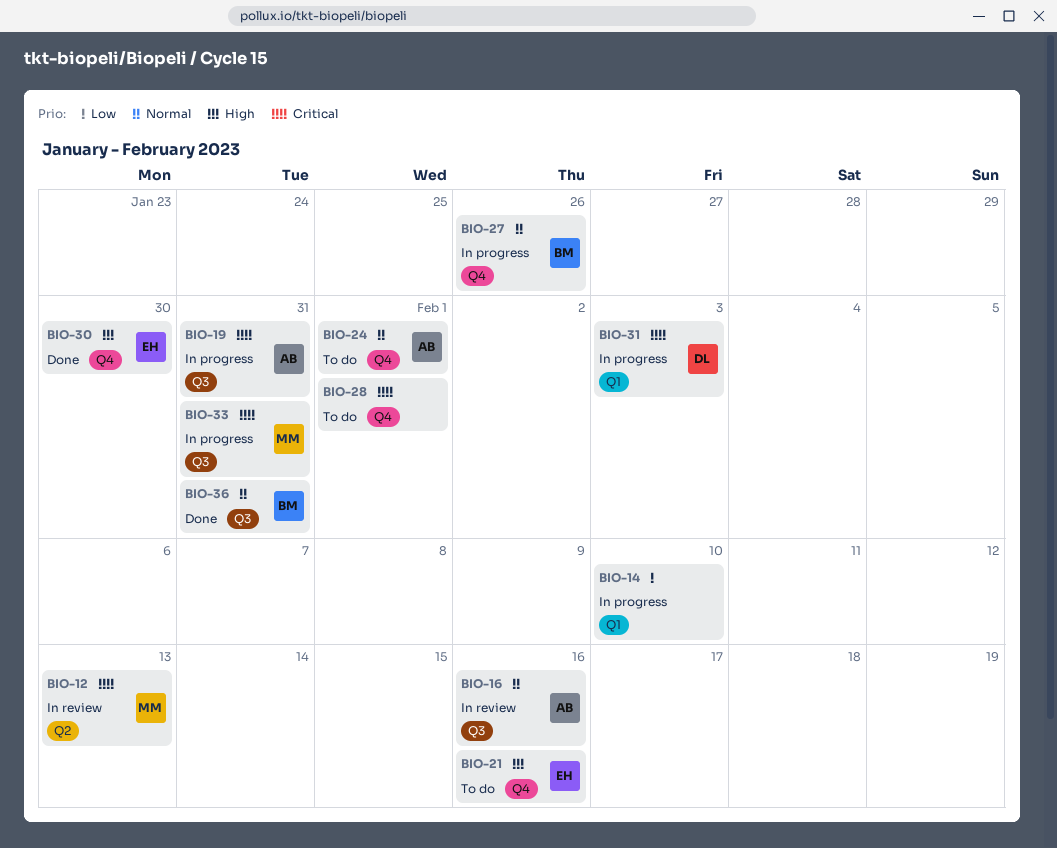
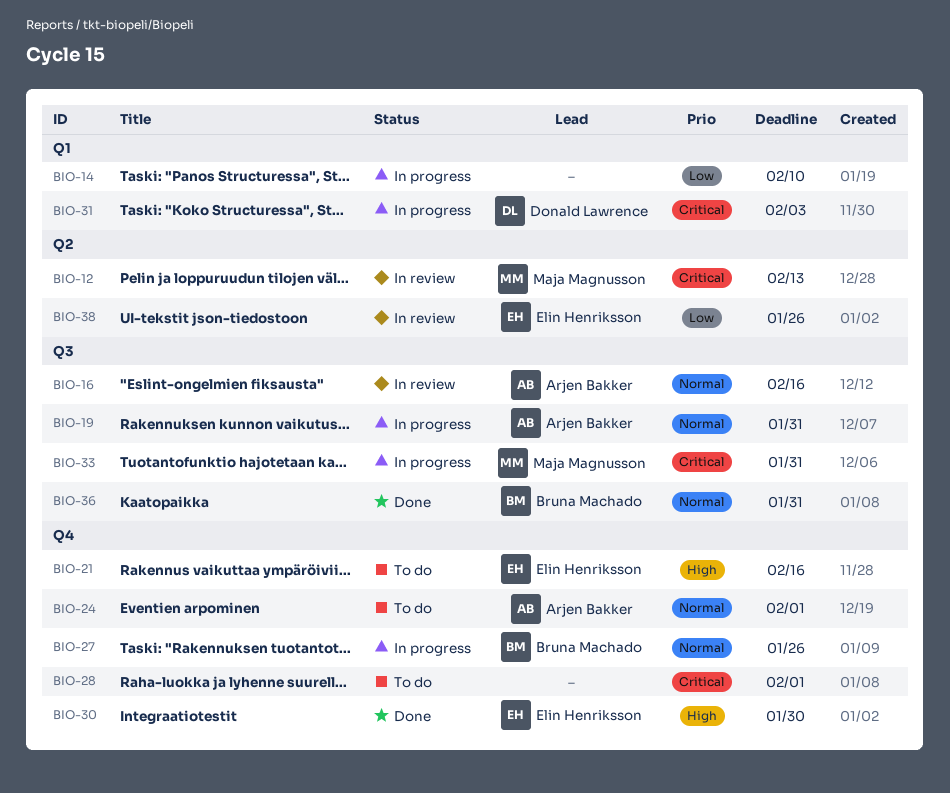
BIO-19, priority: Critical -> Normal
BIO-38: none -> present

